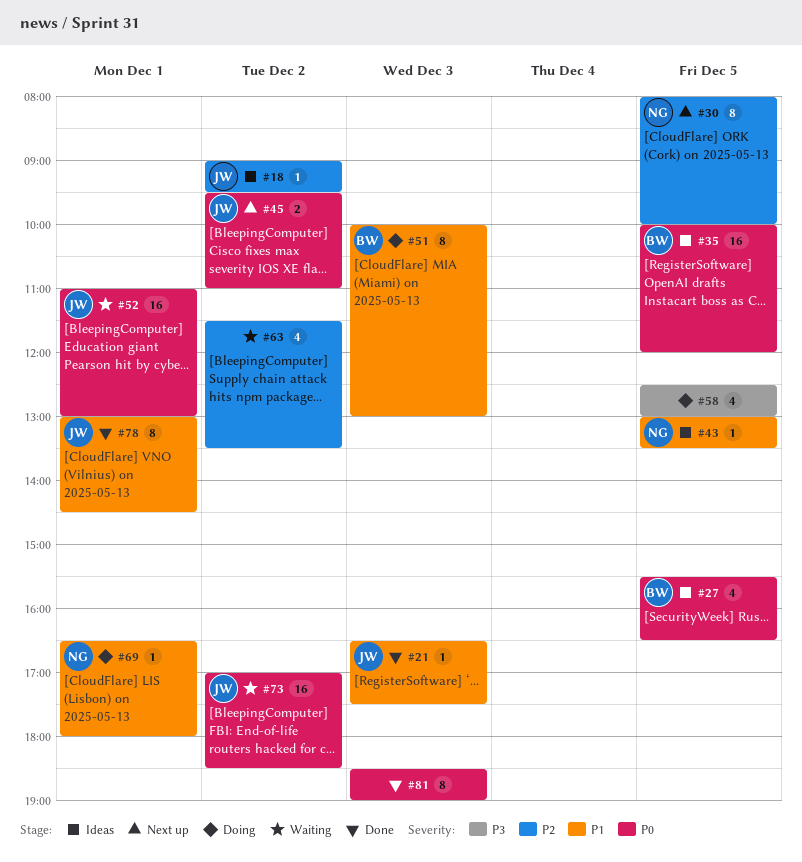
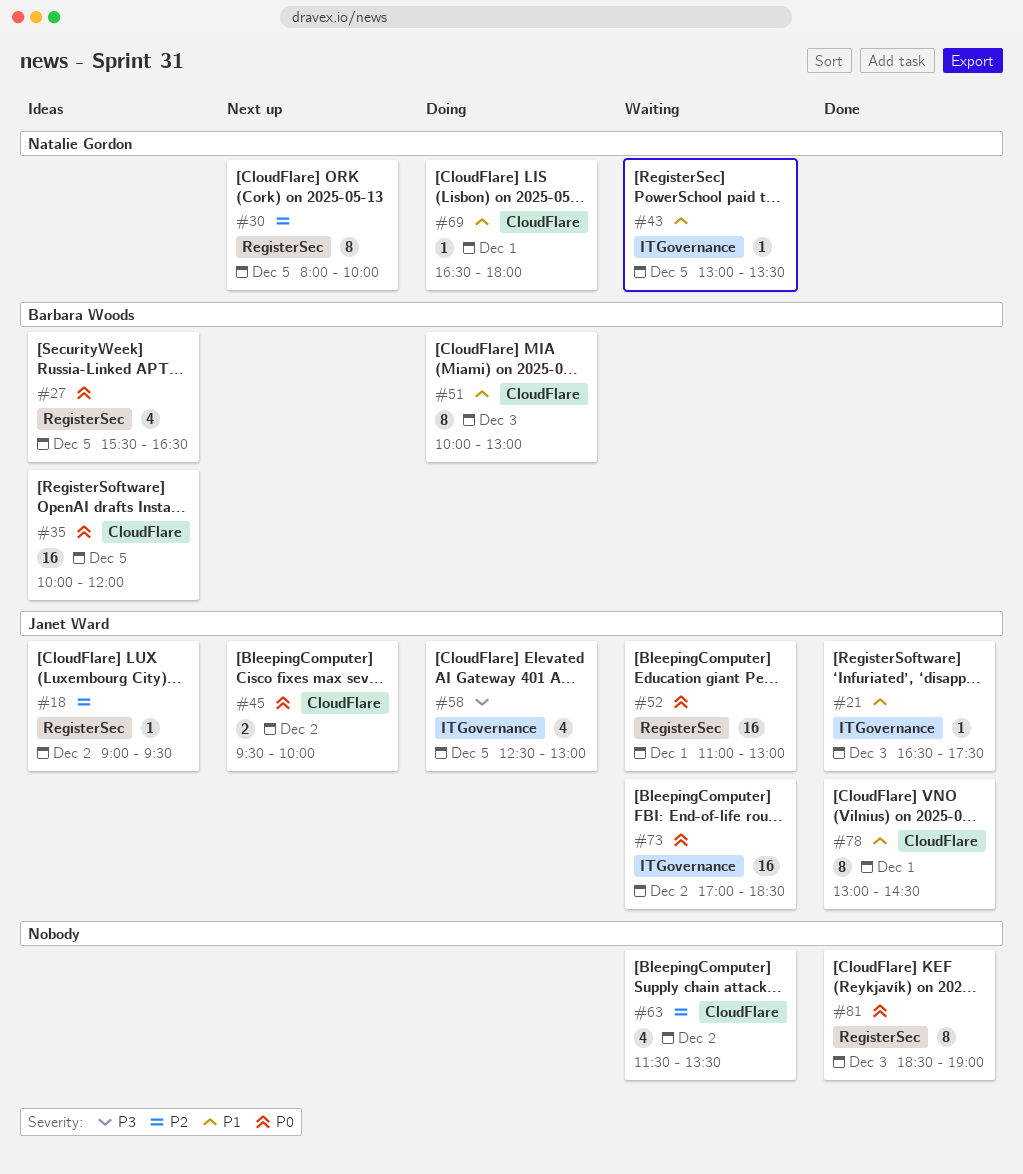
#43, status: Ideas -> Waiting
#45, ends: 11:00 -> 10:00
#58, owner: none -> Janet Ward

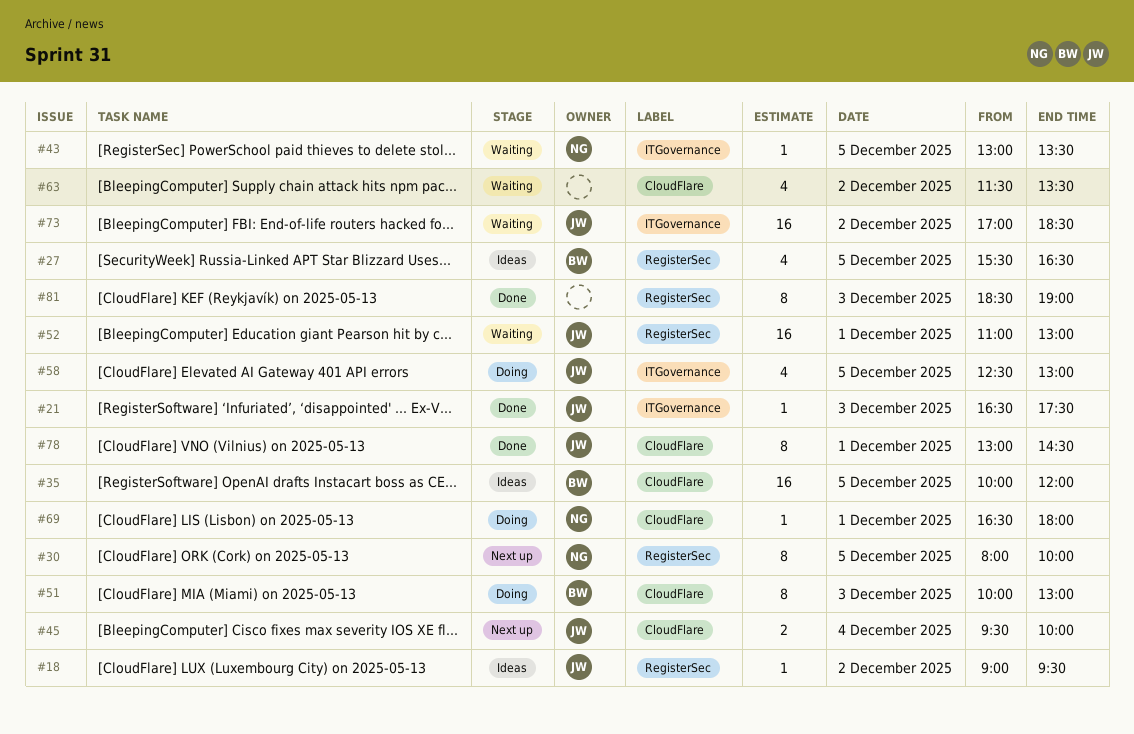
#45, day: Dec 2 -> Dec 4

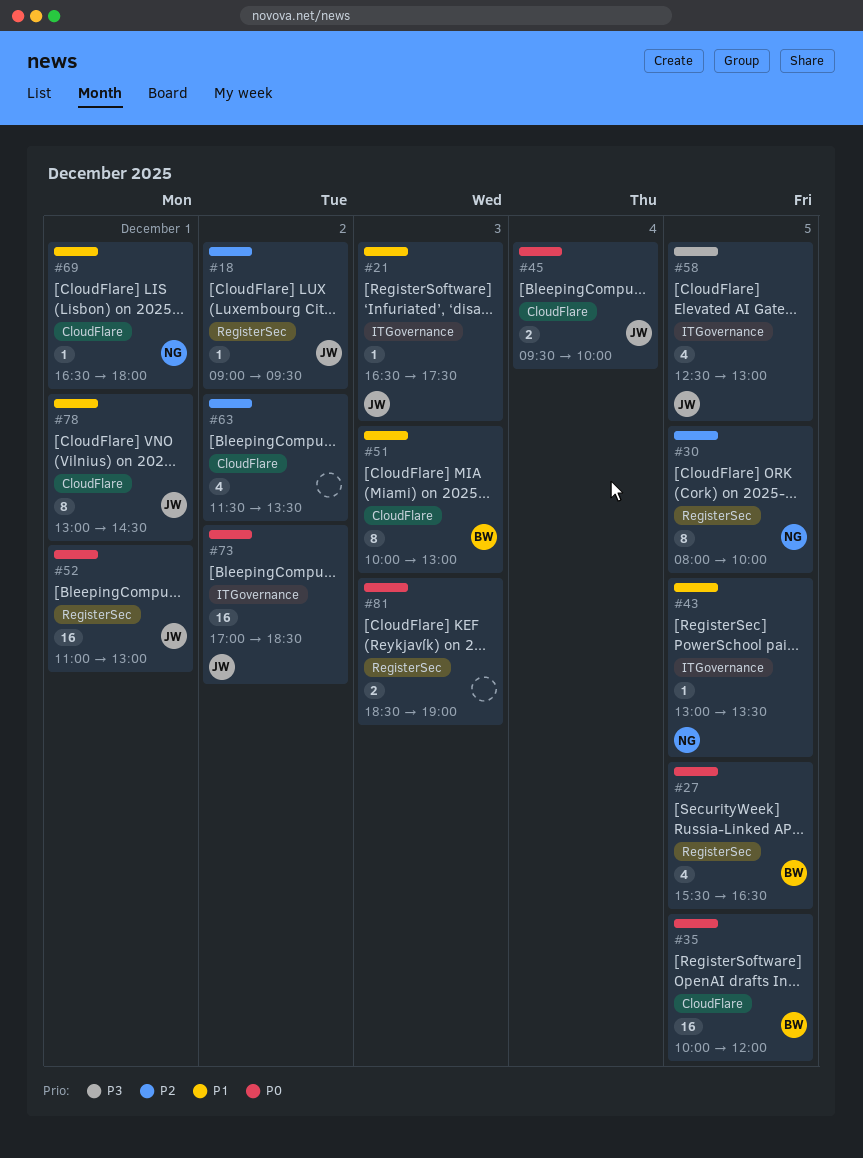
#81, estimate: 8 -> 2

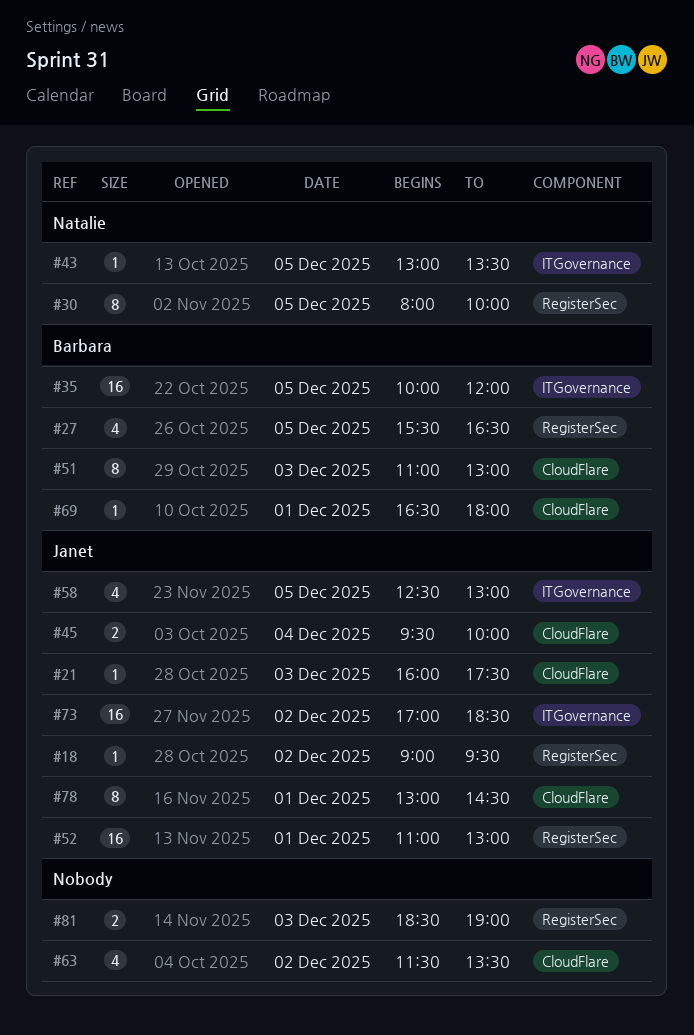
#21, label: ITGovernance -> CloudFlare
#21, begins: 16:30 -> 16:00
#35, label: CloudFlare -> ITGovernance
#51, begins: 10:00 -> 11:00
#69, owner: Natalie -> Barbara

